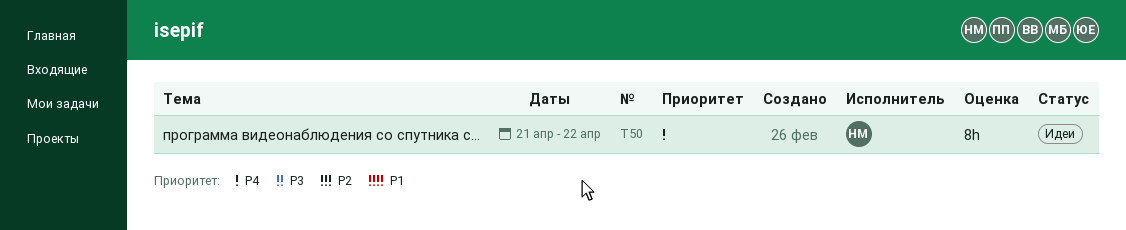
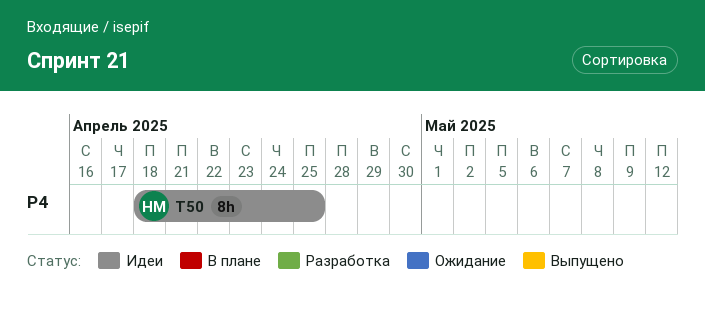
T50, start: Apr 21 -> Apr 18
T50, due: Apr 22 -> Apr 25

